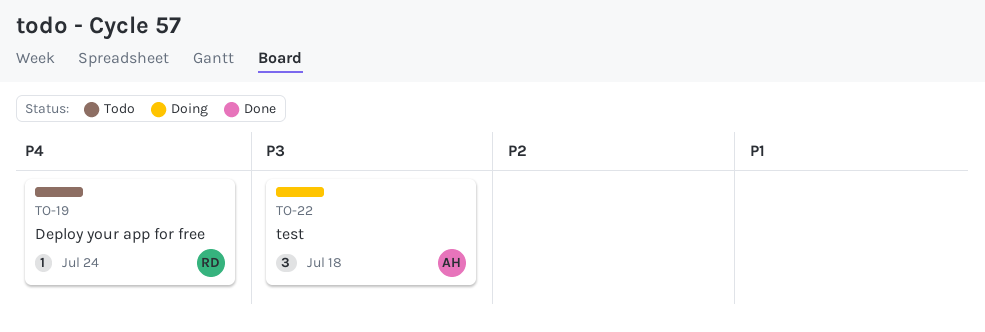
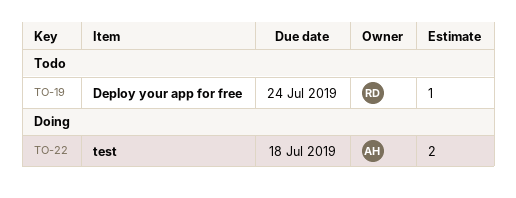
TO-22, estimate: 3 -> 2

